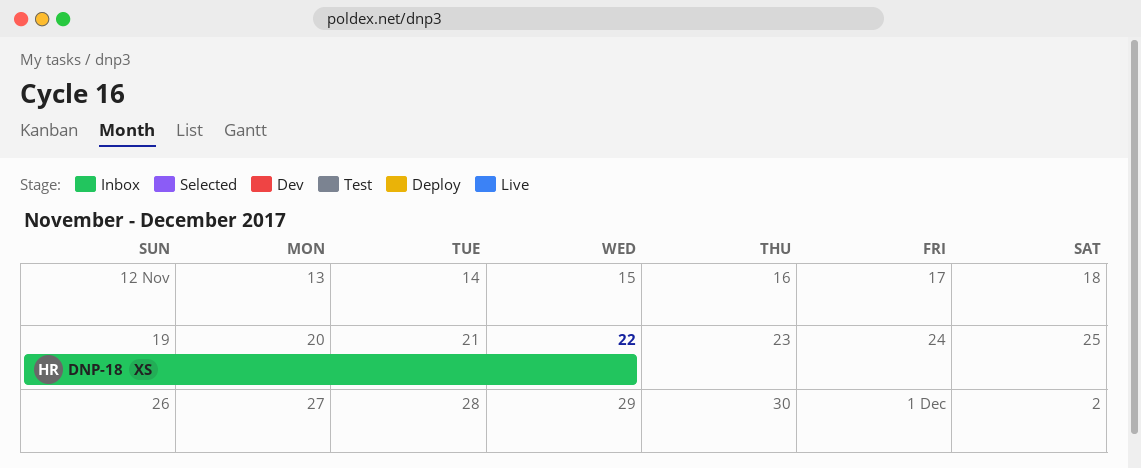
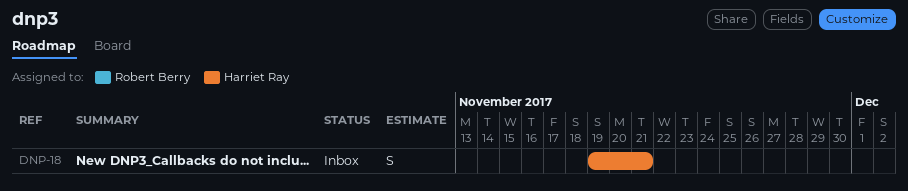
DNP-18, estimate: XS -> S
DNP-18, due: Nov 22 -> Nov 21

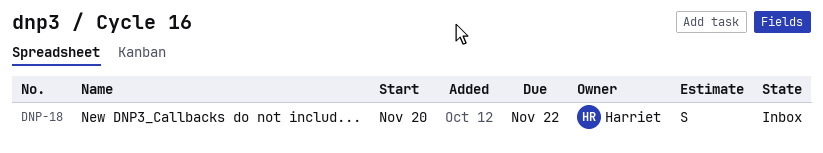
DNP-18, start: Nov 19 -> Nov 20
DNP-18, due: Nov 21 -> Nov 22

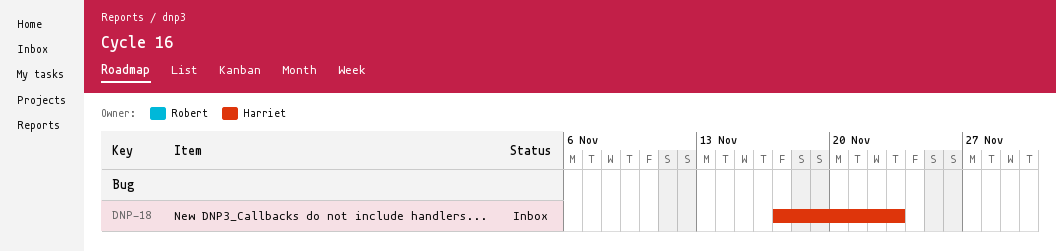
DNP-18, start: Nov 20 -> Nov 17
DNP-18, due: Nov 22 -> Nov 23

